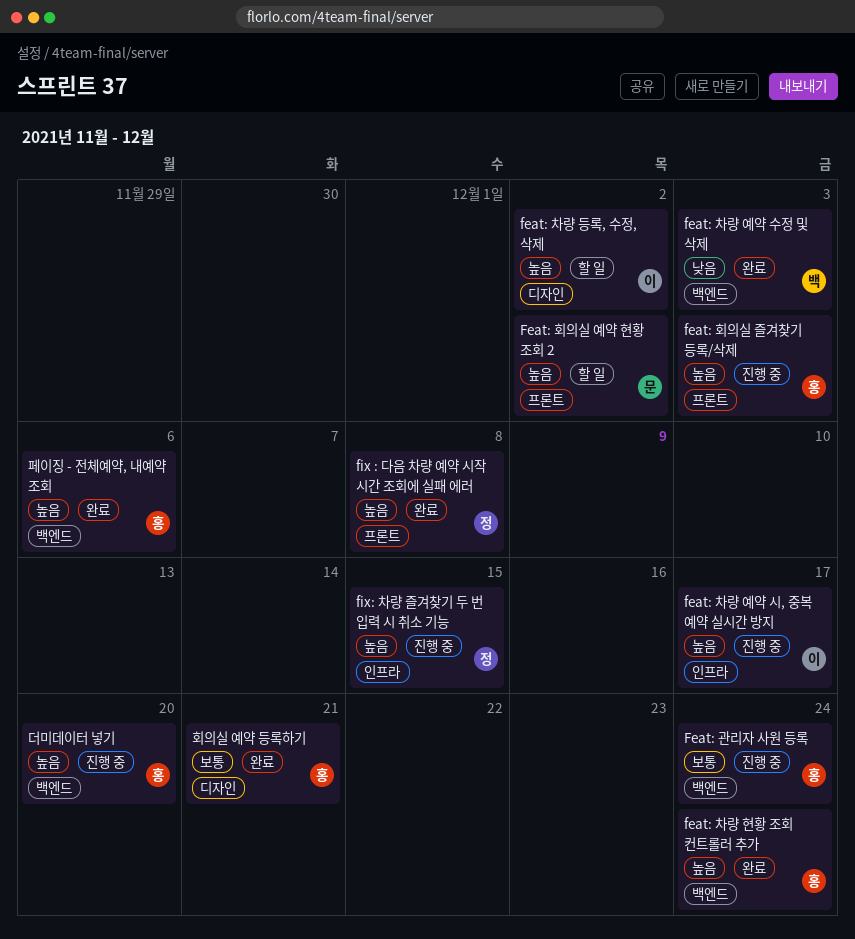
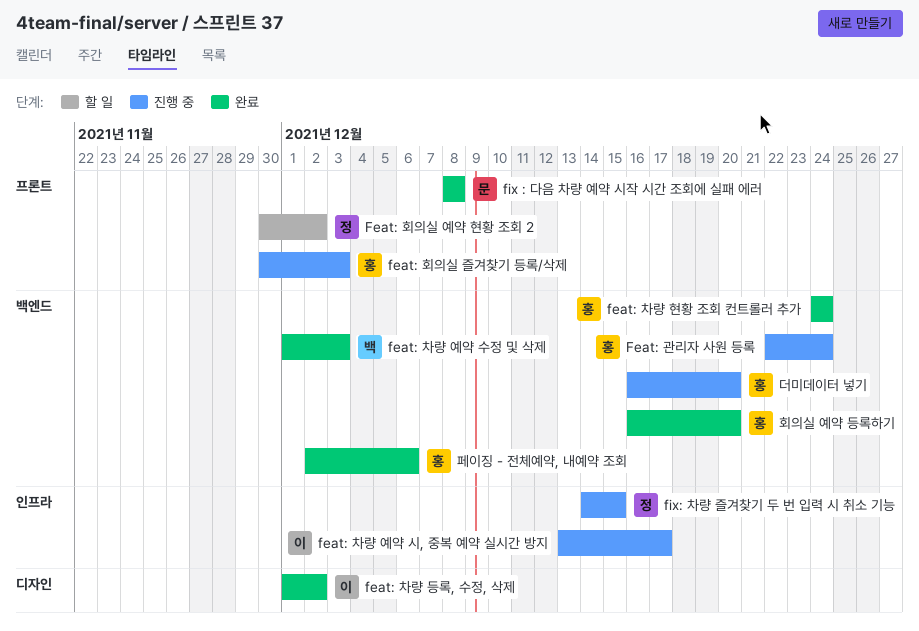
feat: 차량 등록, 수정, 삭제, status: 할 일 -> 완료
Feat: 회의실 예약 현황 조회 2, owner: 문 -> 정
fix : 다음 차량 예약 시작 시간 조회에 실패 에러, owner: 정 -> 문
회의실 예약 등록하기, label: 디자인 -> 백엔드
회의실 예약 등록하기, due: Dec 21 -> Dec 20

